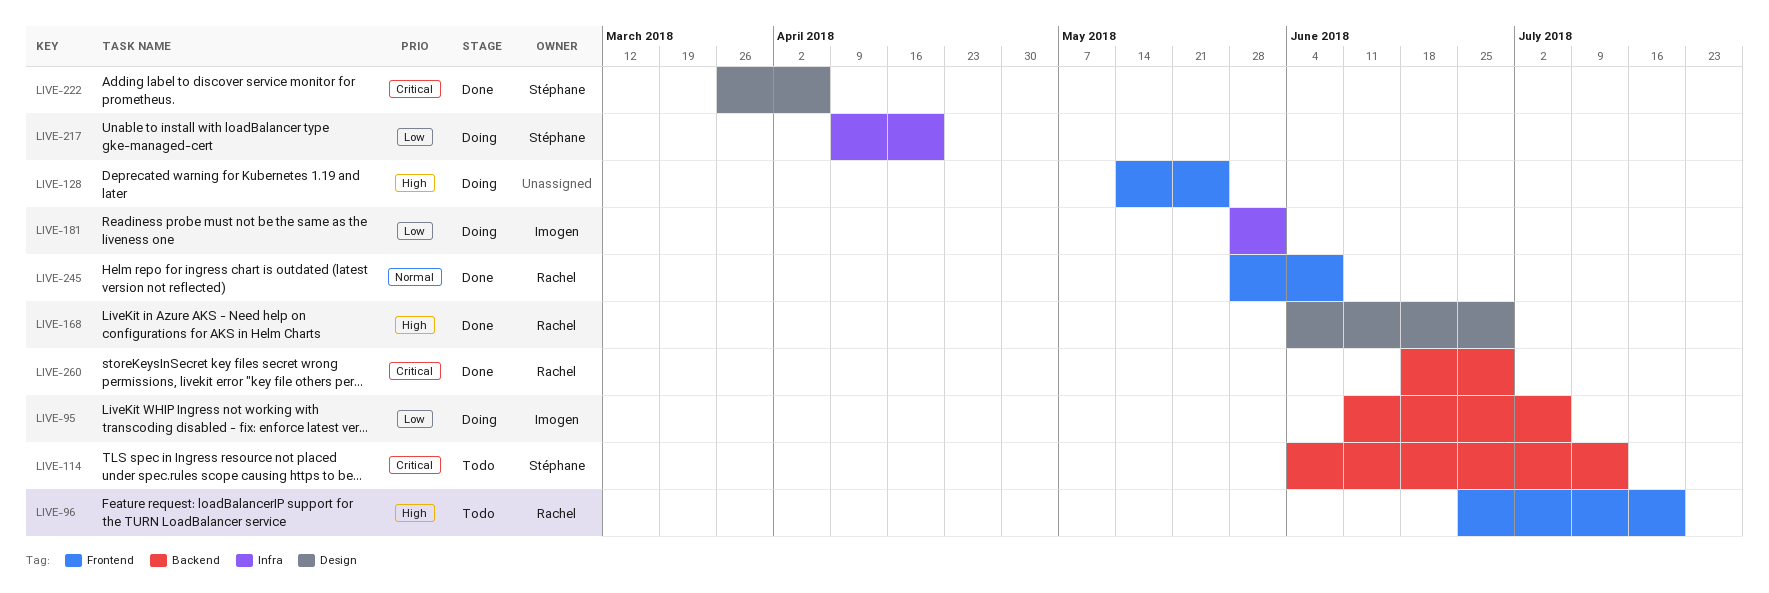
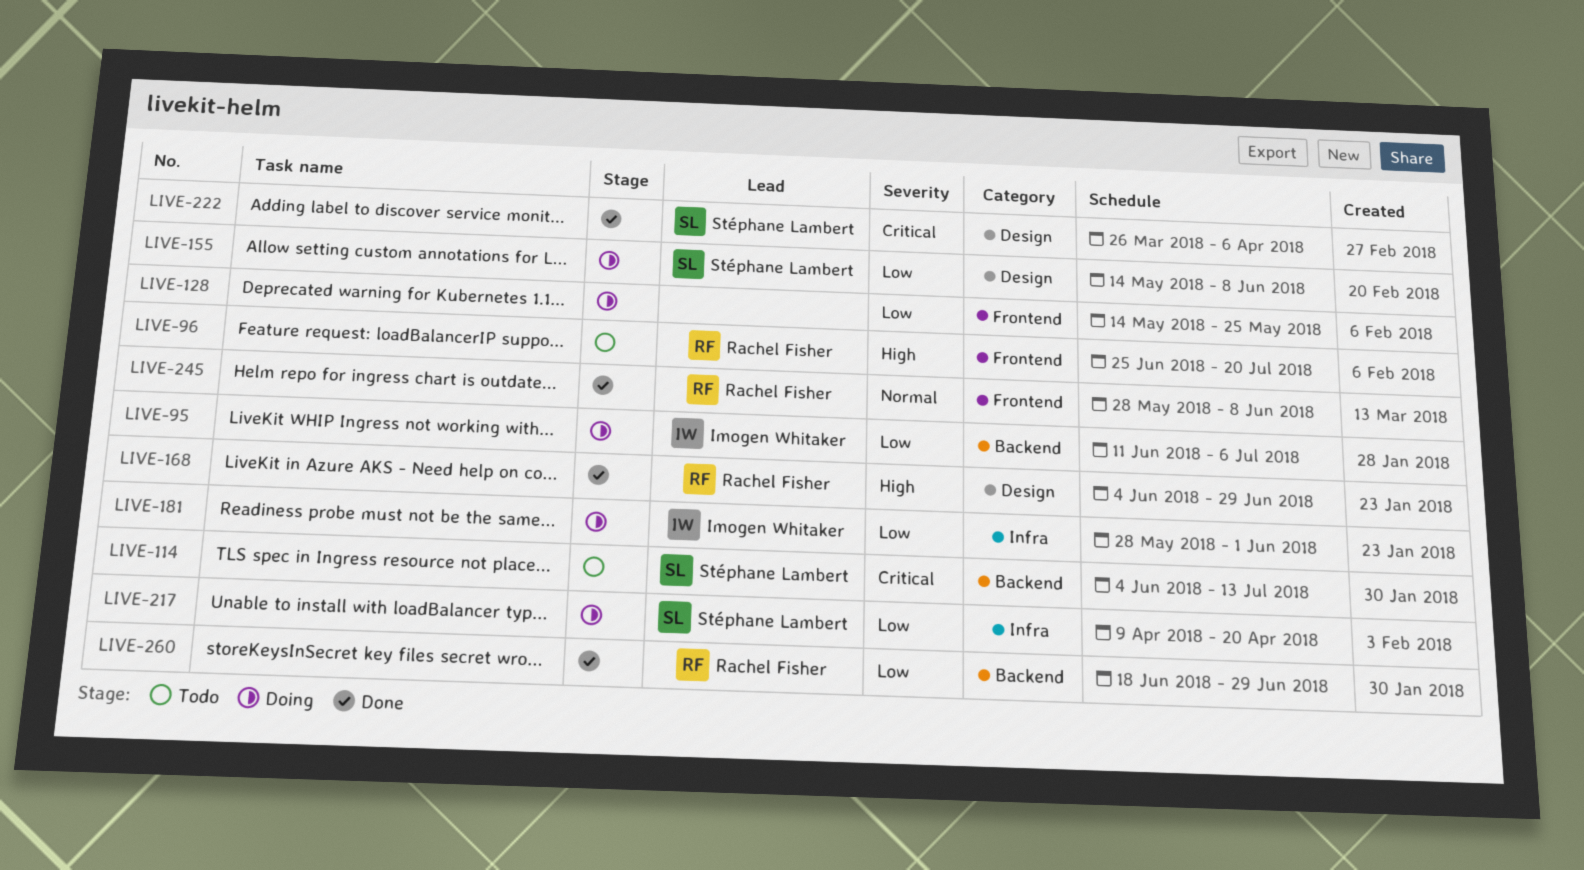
LIVE-128, priority: High -> Low
LIVE-155: none -> present
LIVE-260, priority: Critical -> Low

